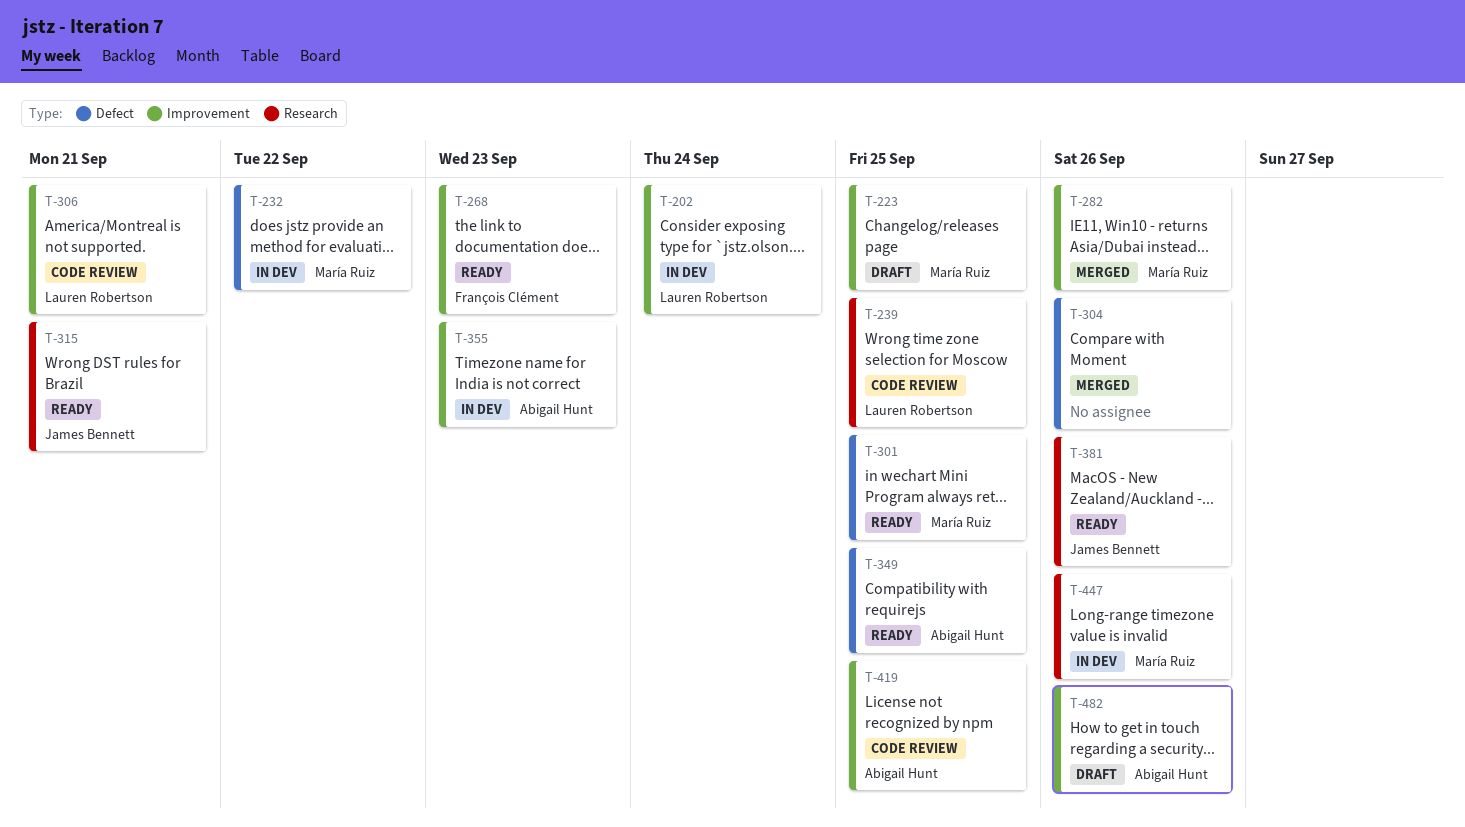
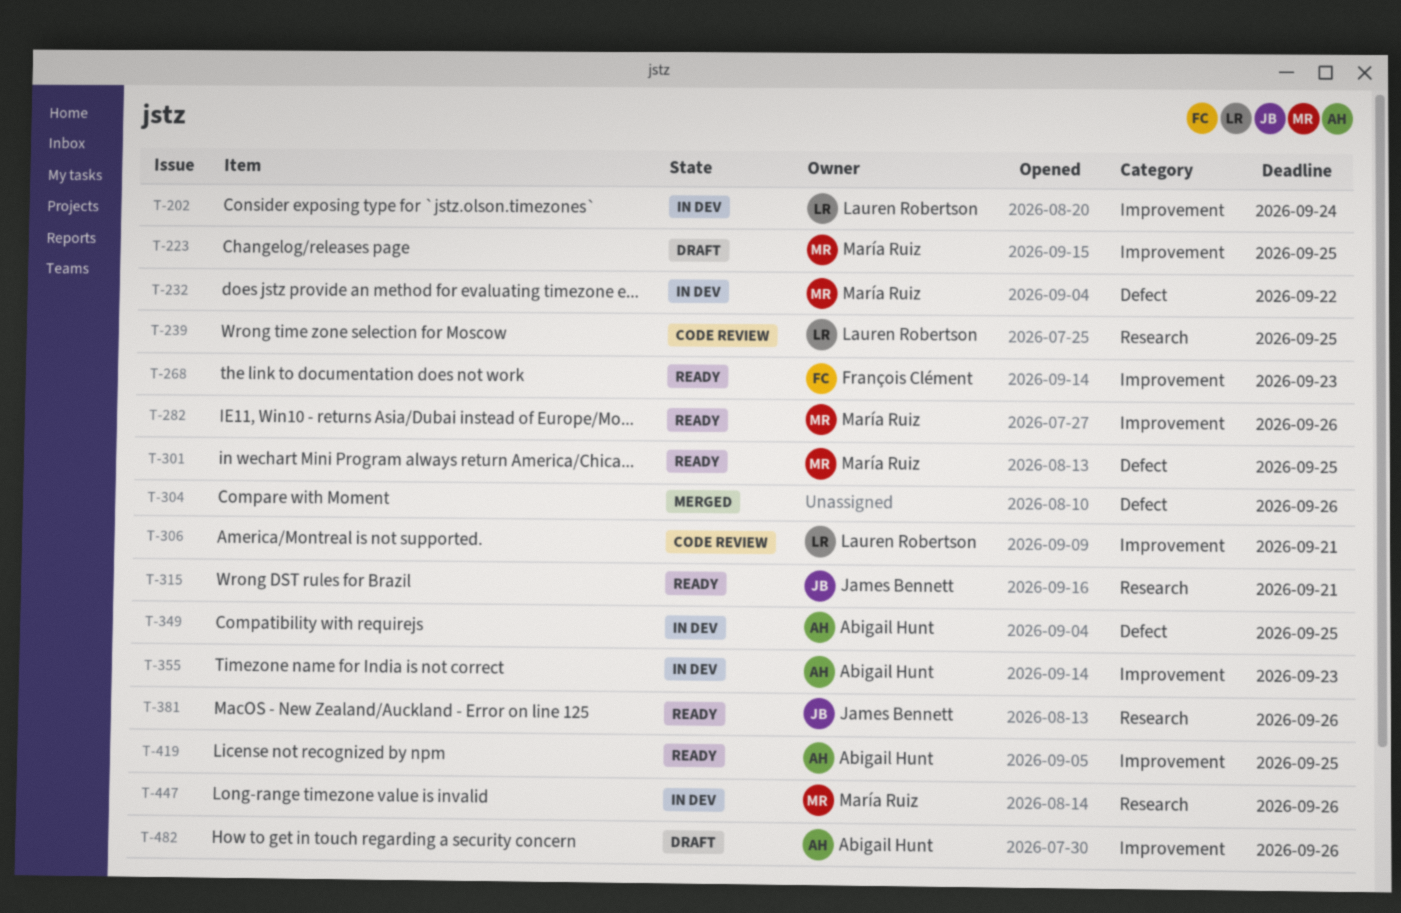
T-282, status: Merged -> Ready
T-349, status: Ready -> In dev
T-419, status: Code review -> Ready

